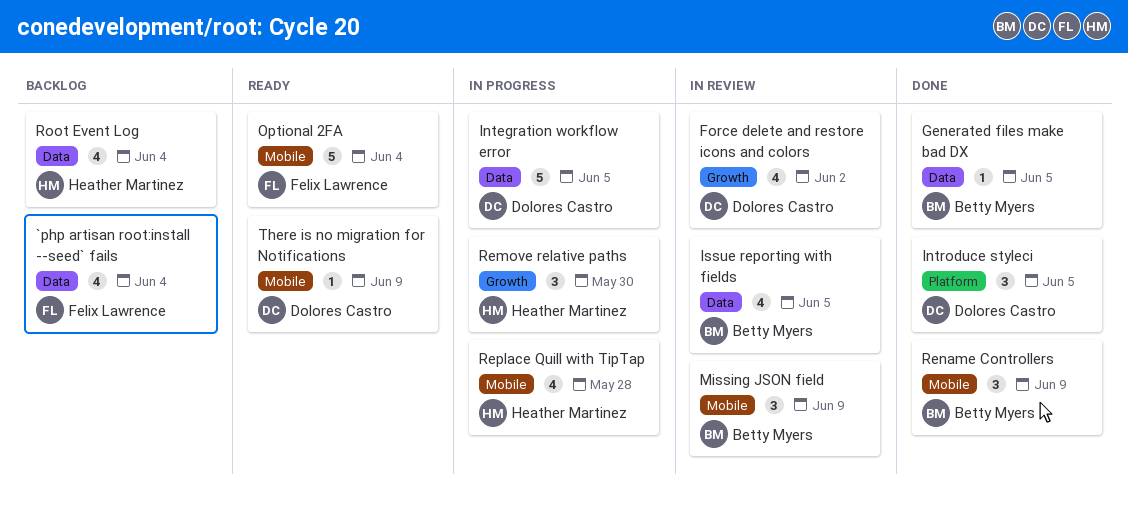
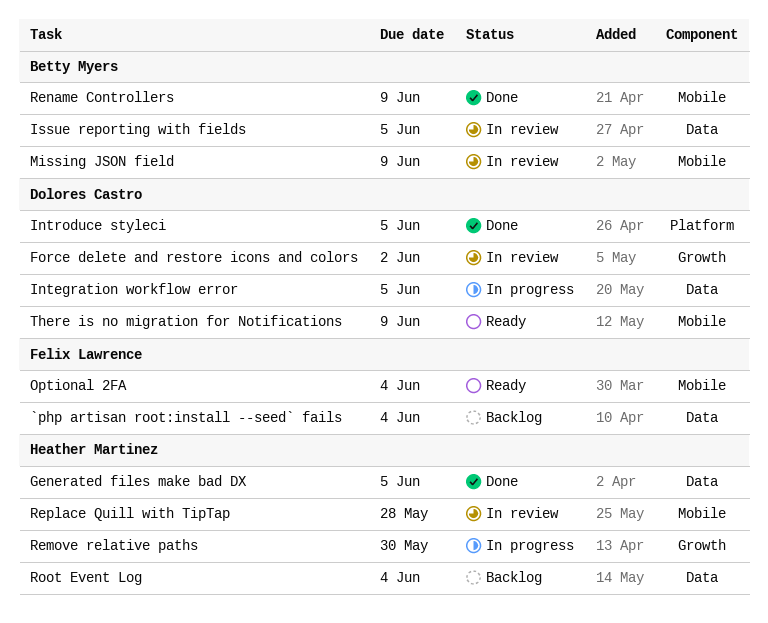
Generated files make bad DX, owner: Betty Myers -> Heather Martinez
Replace Quill with TipTap, status: In progress -> In review

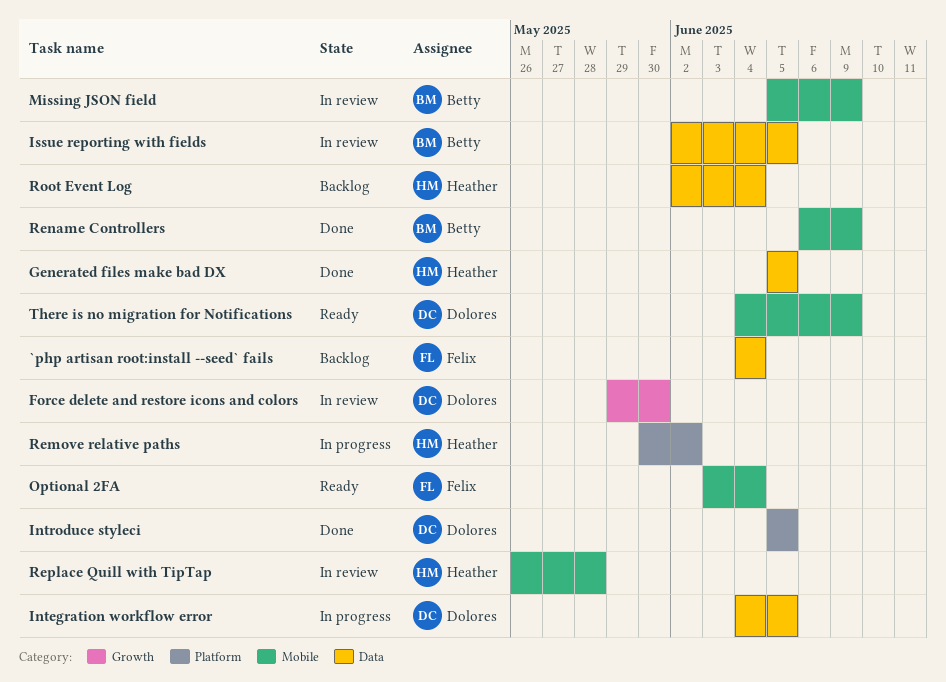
Force delete and restore icons and colors, due: Jun 2 -> May 30
Remove relative paths, label: Growth -> Platform
Remove relative paths, due: May 30 -> Jun 2

